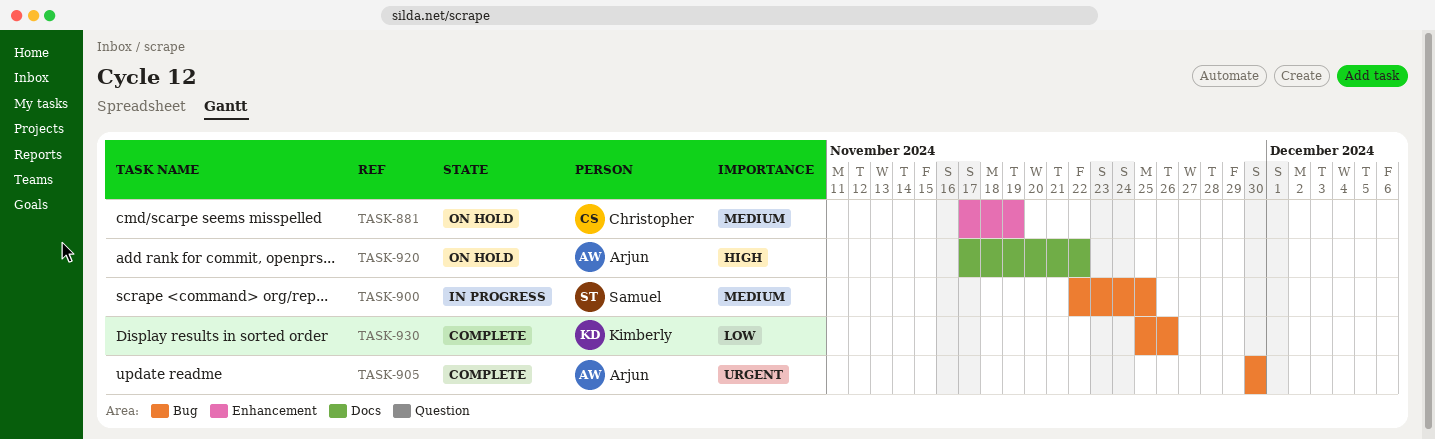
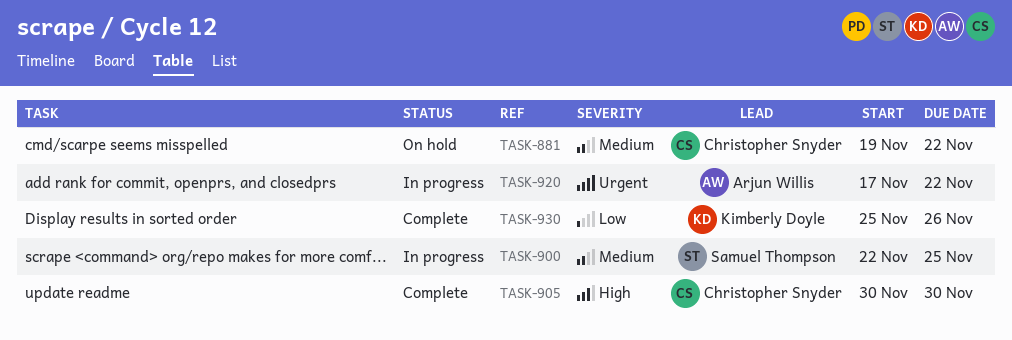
TASK-881, start: Nov 17 -> Nov 19
TASK-881, due: Nov 19 -> Nov 22
TASK-905, owner: Arjun Willis -> Christopher Snyder
TASK-905, priority: Urgent -> High
TASK-920, status: On hold -> In progress
TASK-920, priority: High -> Urgent

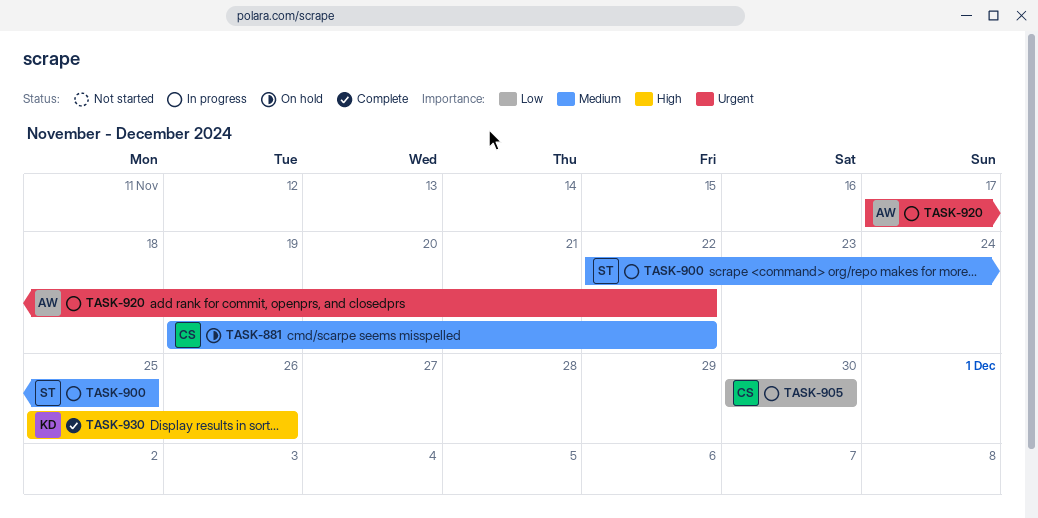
TASK-905, status: Complete -> In progress
TASK-905, priority: High -> Low
TASK-930, priority: Low -> High

